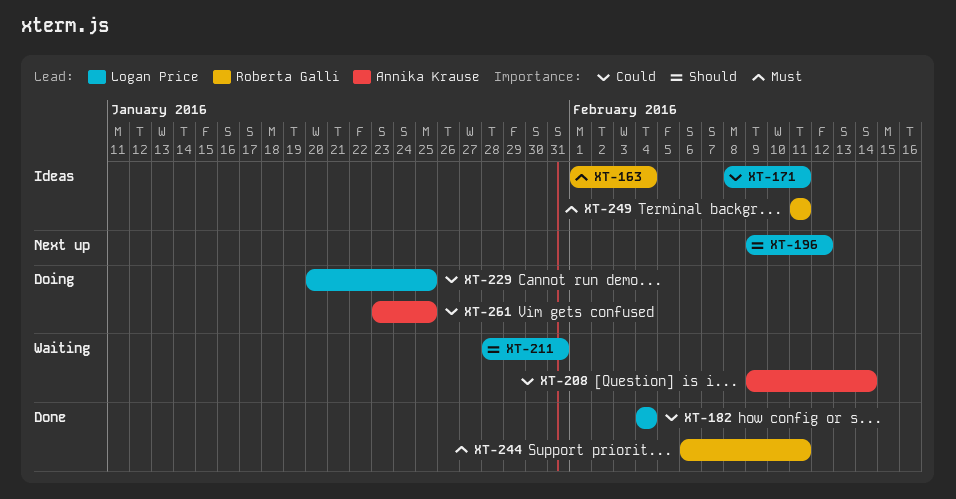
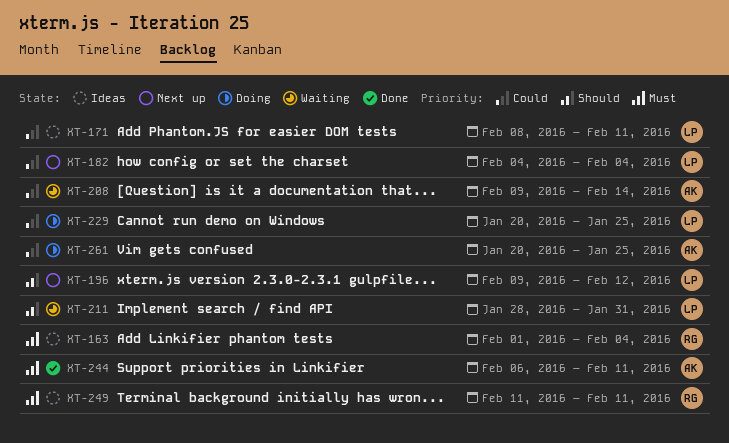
XT-182, status: Done -> Next up
XT-244, owner: Roberta Galli -> Annika Krause
XT-261, start: Jan 23 -> Jan 20

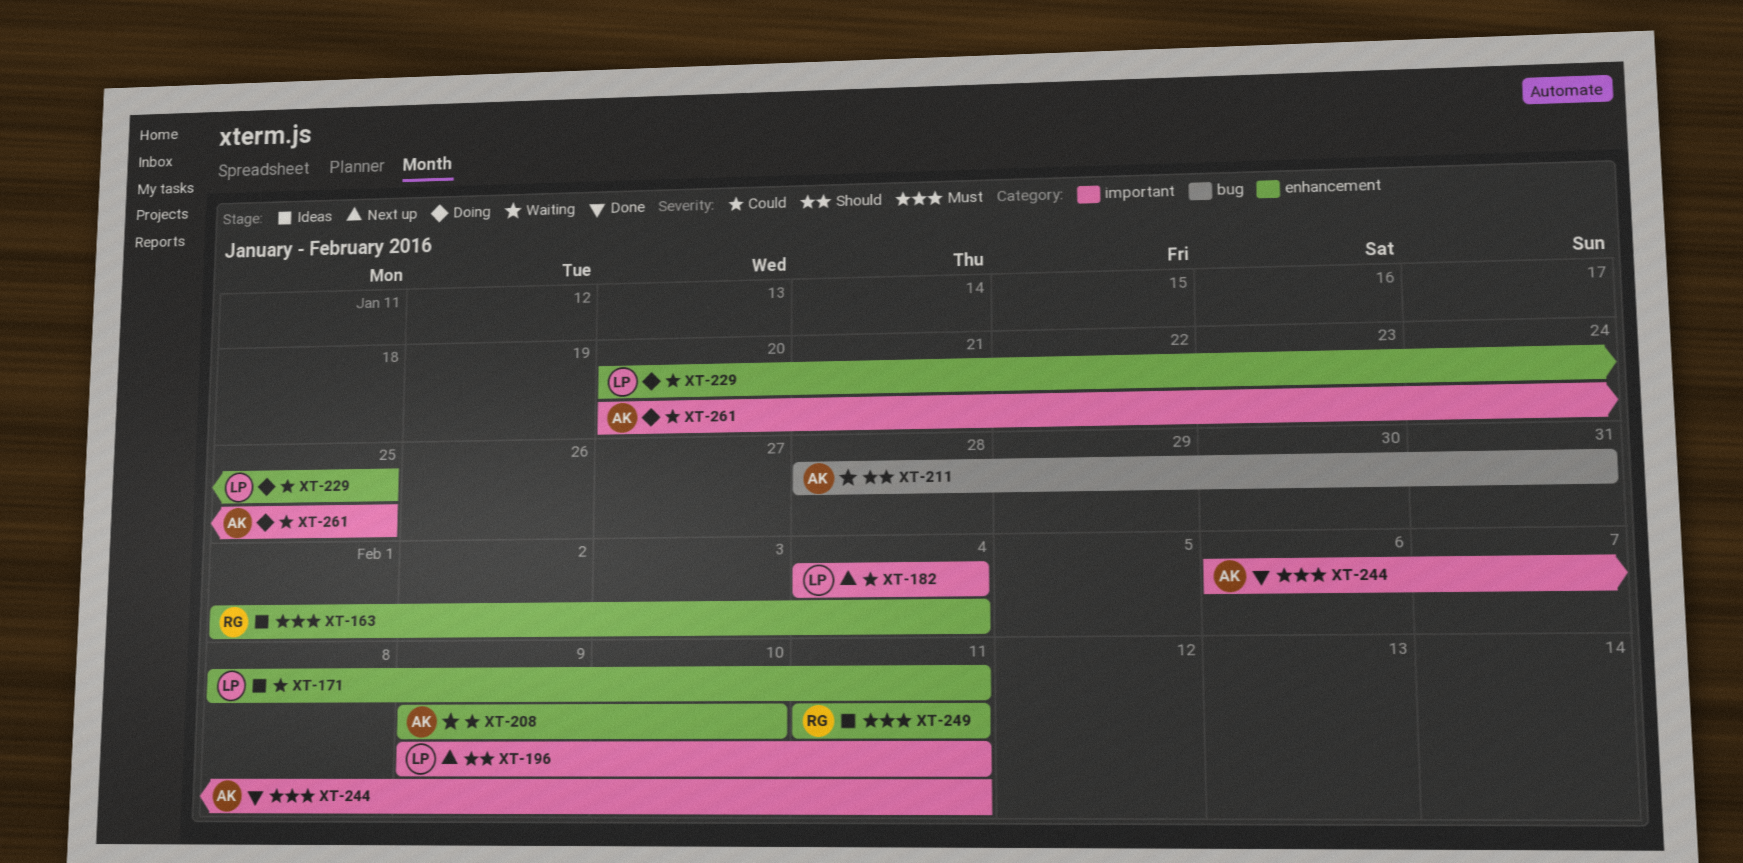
XT-196, due: Feb 12 -> Feb 11
XT-208, due: Feb 14 -> Feb 10
XT-211, owner: LP -> AK

